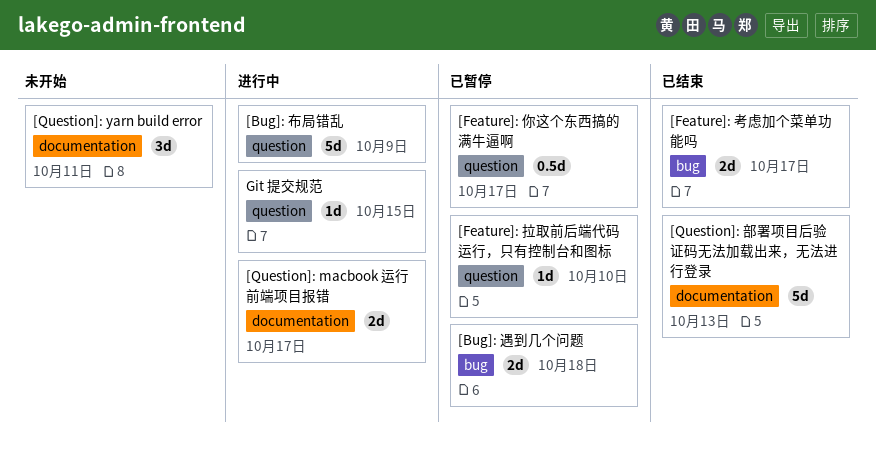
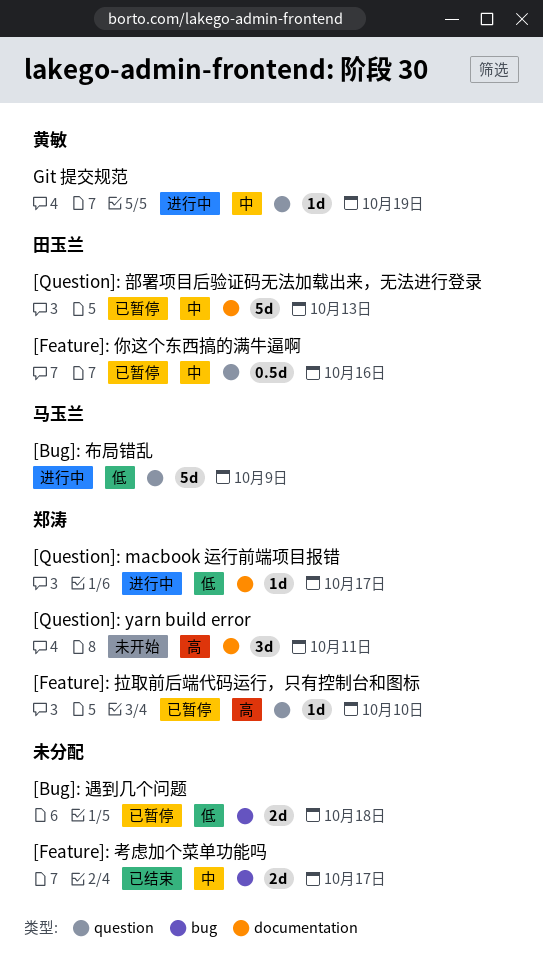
[Feature]: 你这个东西搞的满牛逼啊, due: Oct 17 -> Oct 16
[Question]: macbook 运行前端项目报错, estimate: 2d -> 1d
[Question]: 部署项目后验证码无法加载出来，无法进行登录, status: 已结束 -> 已暂停
Git 提交规范, due: Oct 15 -> Oct 19

